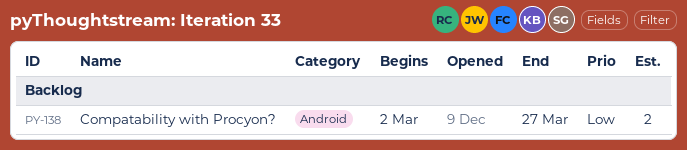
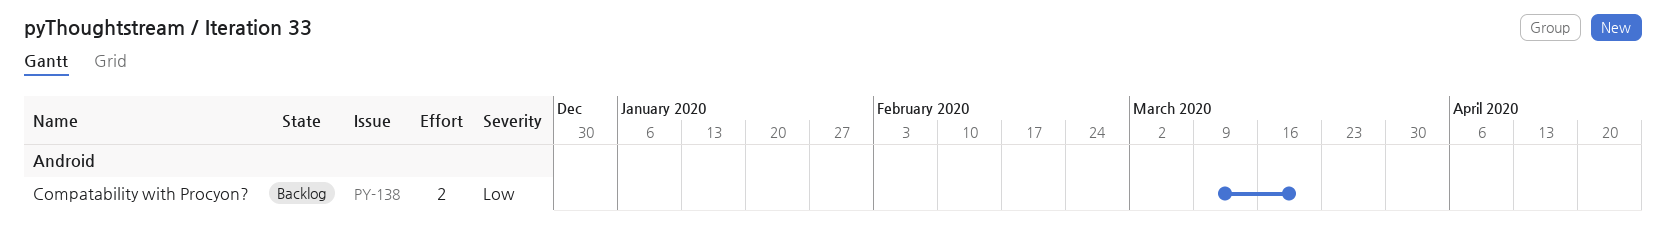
PY-138, start: Mar 2 -> Mar 9
PY-138, due: Mar 27 -> Mar 20

